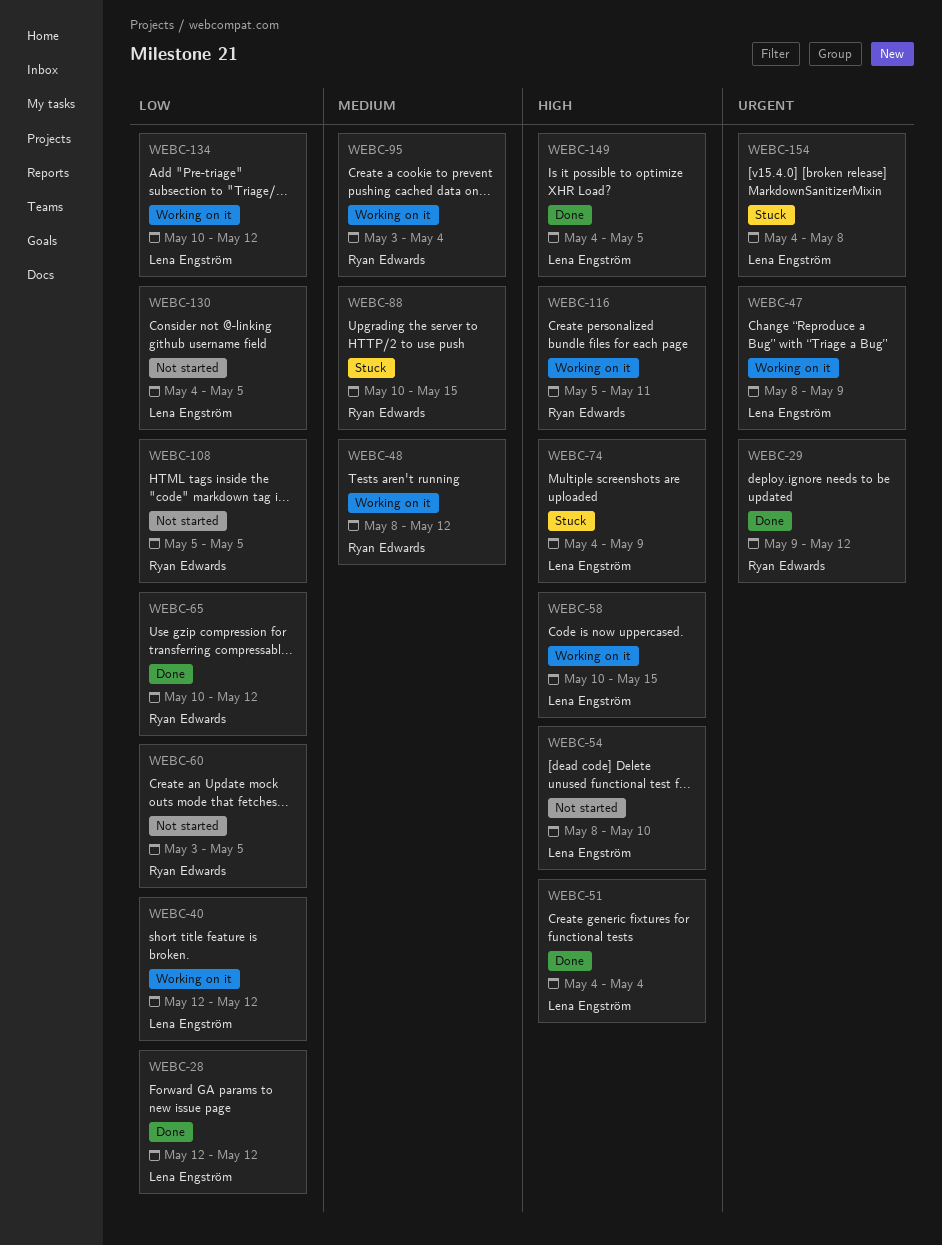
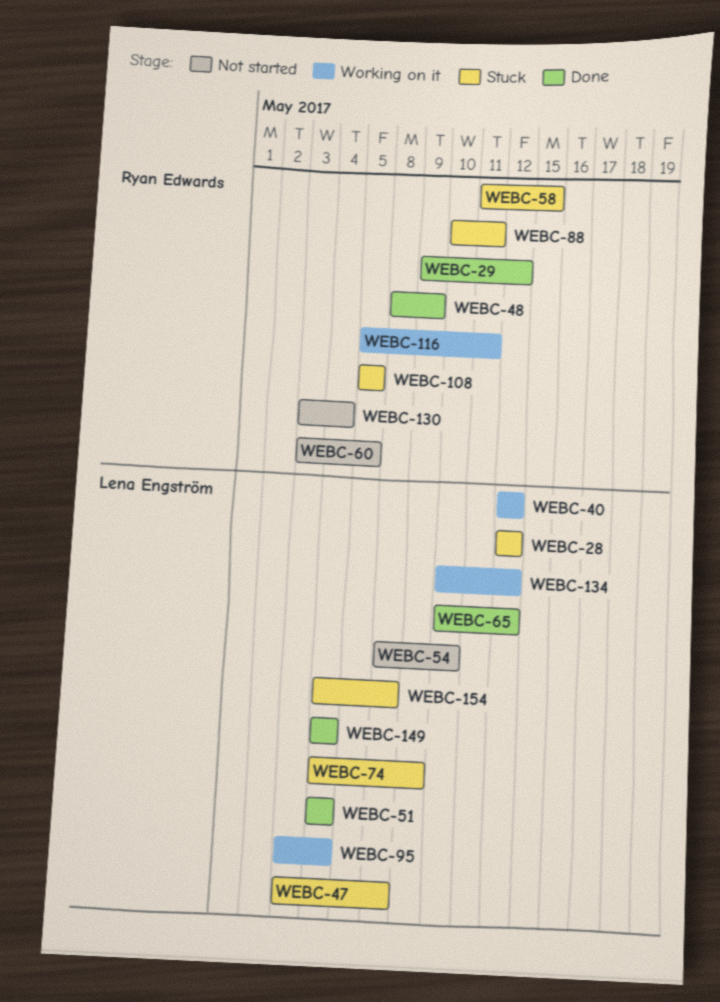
WEBC-28, status: Done -> Stuck
WEBC-47, status: Working on it -> Stuck
WEBC-47, start: May 8 -> May 3
WEBC-47, due: May 9 -> May 8
WEBC-48, status: Working on it -> Done
WEBC-48, due: May 12 -> May 9
WEBC-58, status: Working on it -> Stuck
WEBC-58, owner: Lena Engström -> Ryan Edwards
WEBC-58, start: May 10 -> May 11
WEBC-65, owner: Ryan Edwards -> Lena Engström
WEBC-88, due: May 15 -> May 11
WEBC-95, owner: Ryan Edwards -> Lena Engström
WEBC-108, status: Not started -> Stuck
WEBC-130, owner: Lena Engström -> Ryan Edwards
WEBC-130, start: May 4 -> May 3
WEBC-130, due: May 5 -> May 4
WEBC-149, due: May 5 -> May 4

